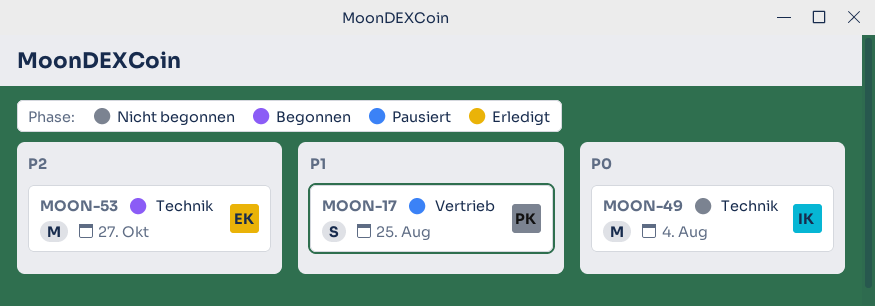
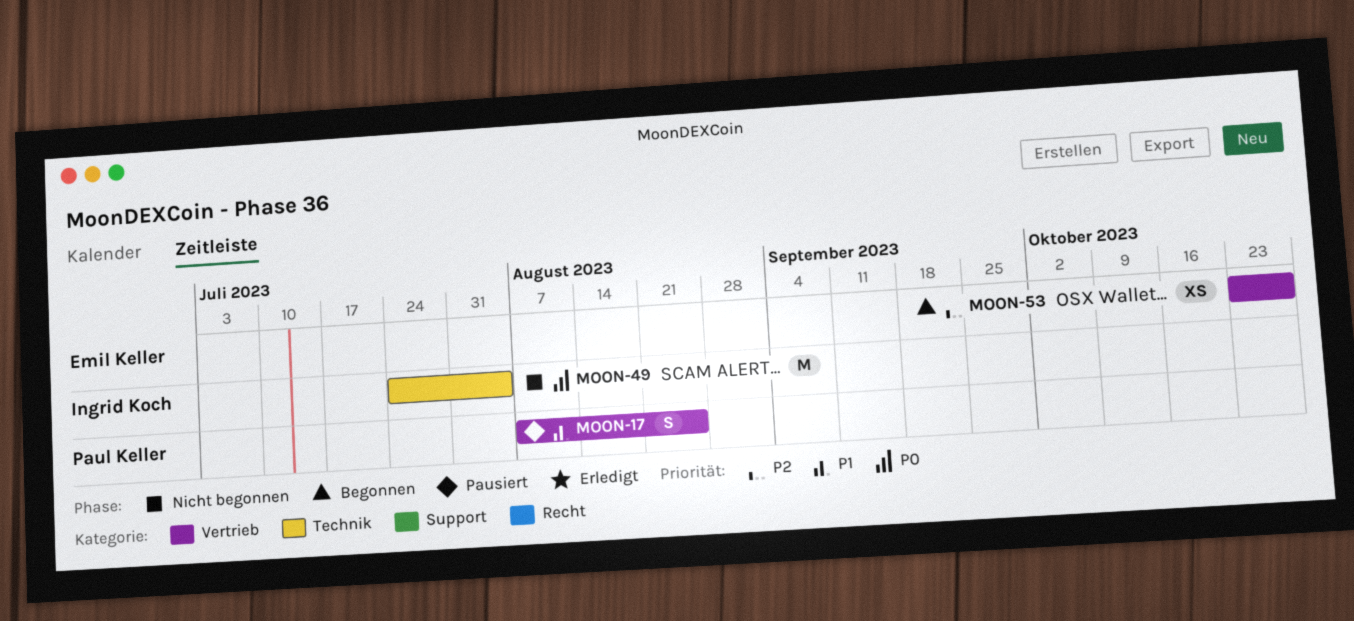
MOON-53, label: Technik -> Vertrieb
MOON-53, estimate: M -> XS

